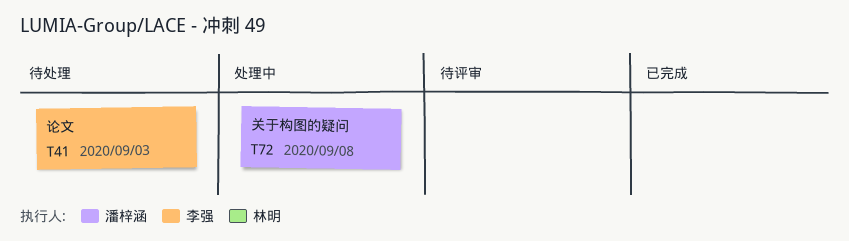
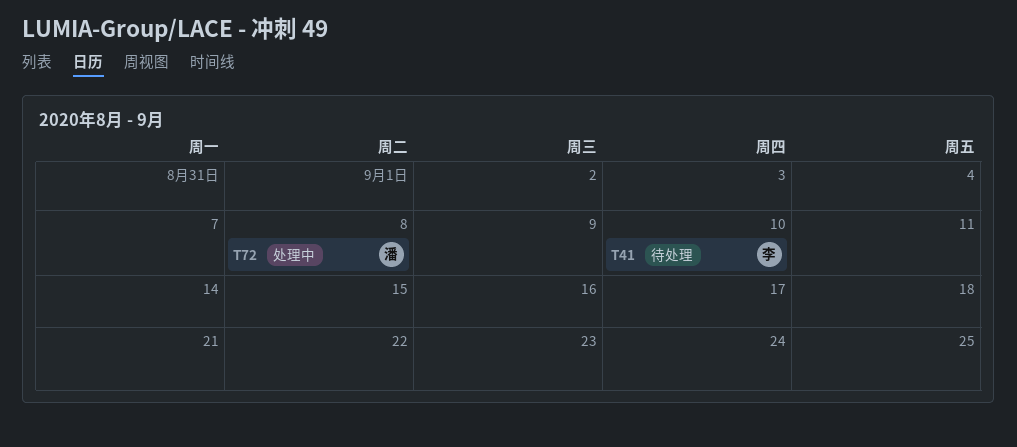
T41, due: Sep 3 -> Sep 10

